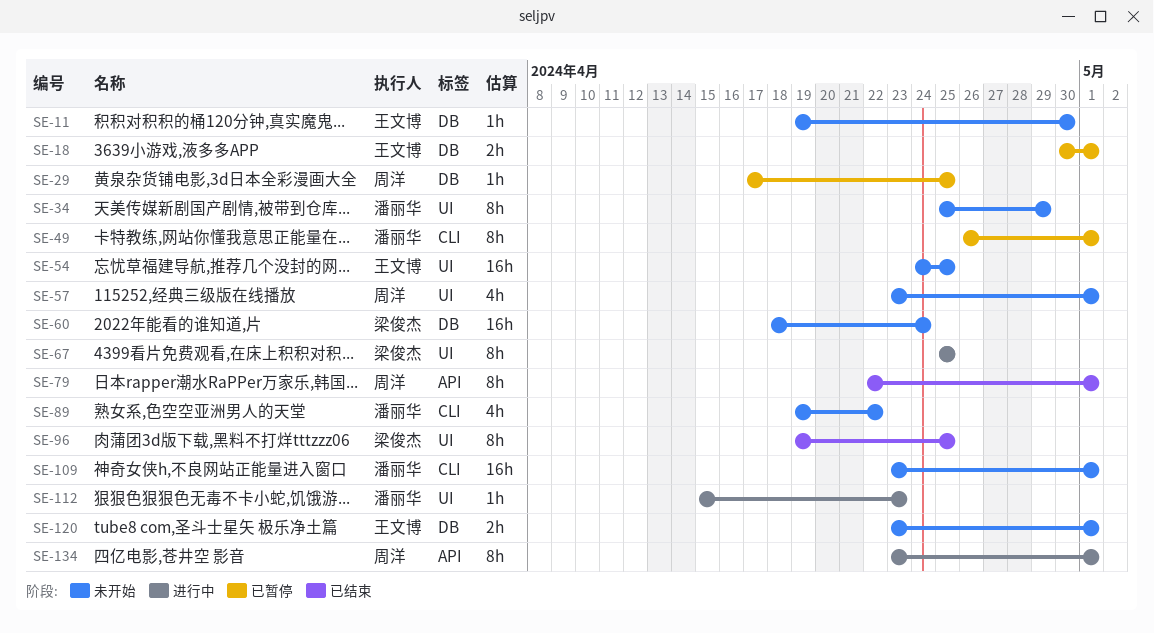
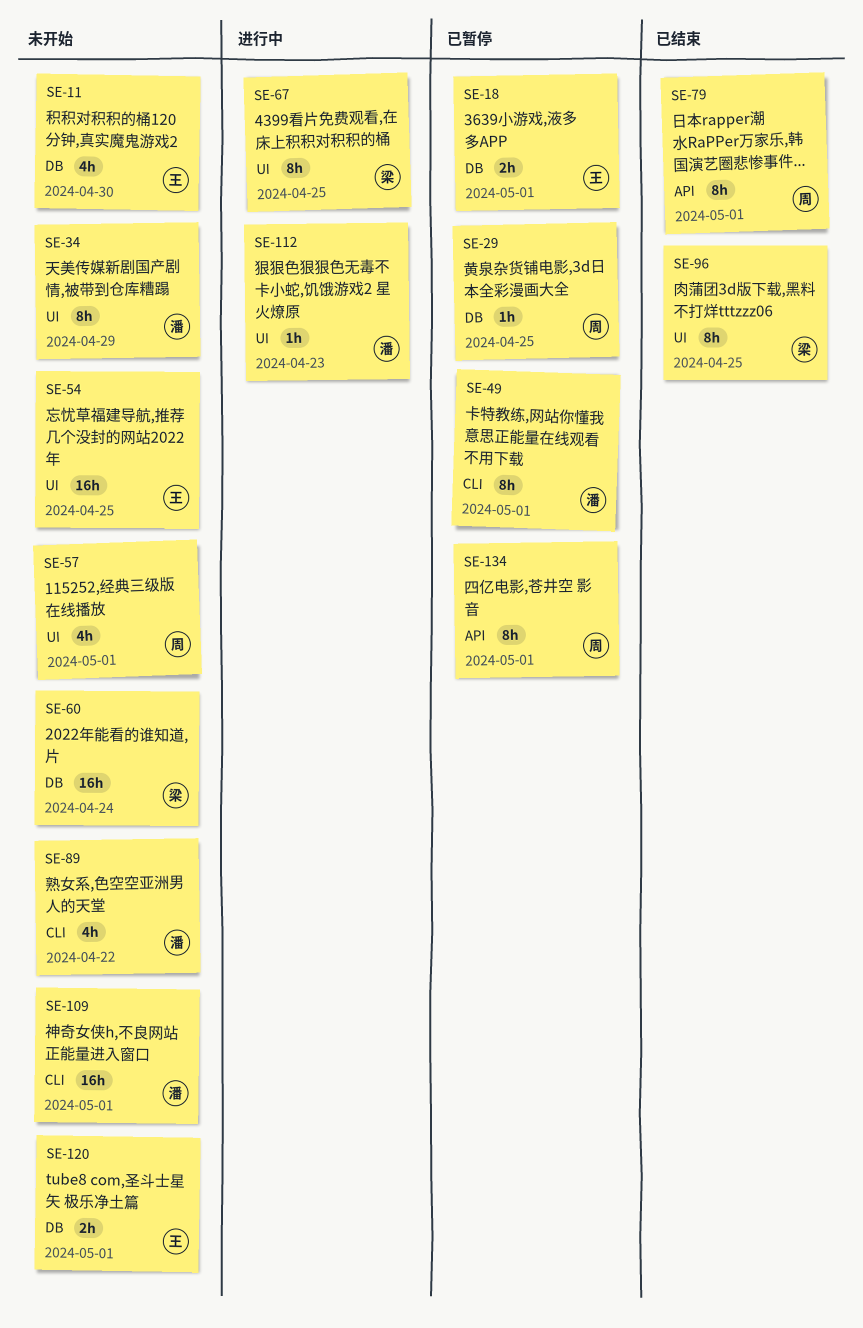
SE-11, estimate: 1h -> 4h
SE-134, status: 进行中 -> 已暂停

